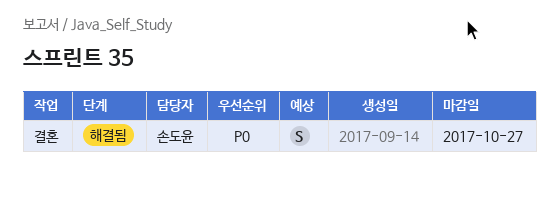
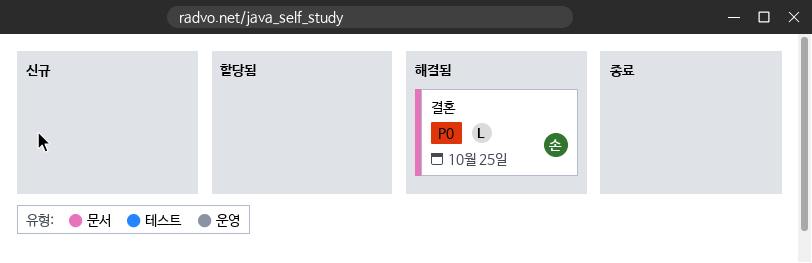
결혼, estimate: S -> L
결혼, due: Oct 27 -> Oct 25

